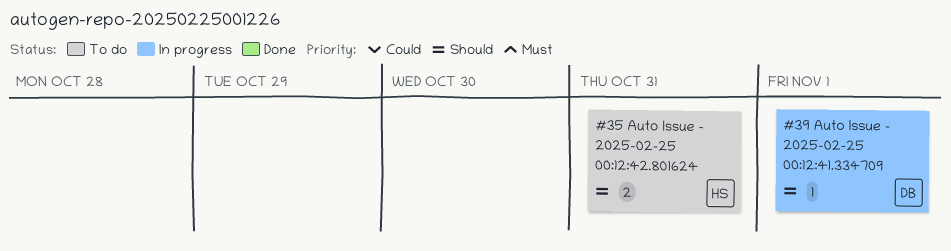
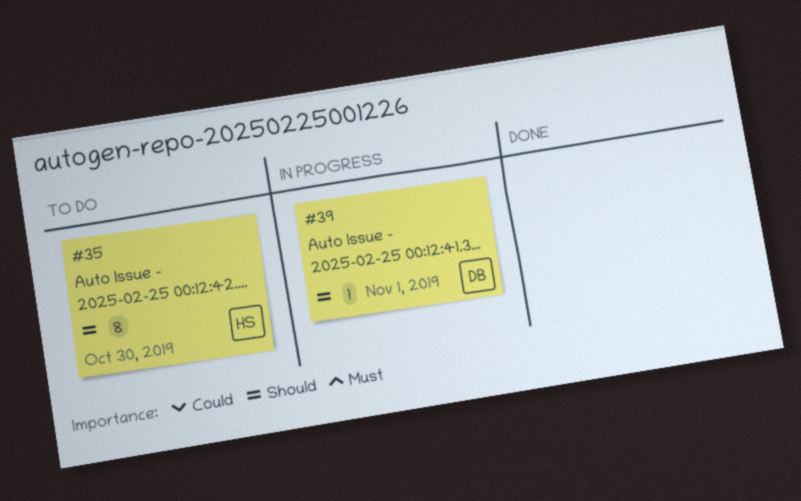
#35, estimate: 2 -> 8
#35, due: Oct 31 -> Oct 30

